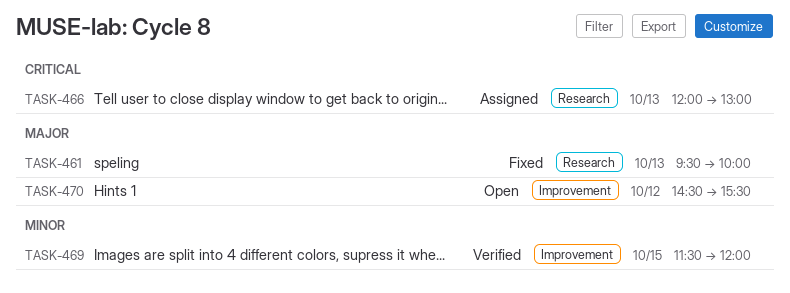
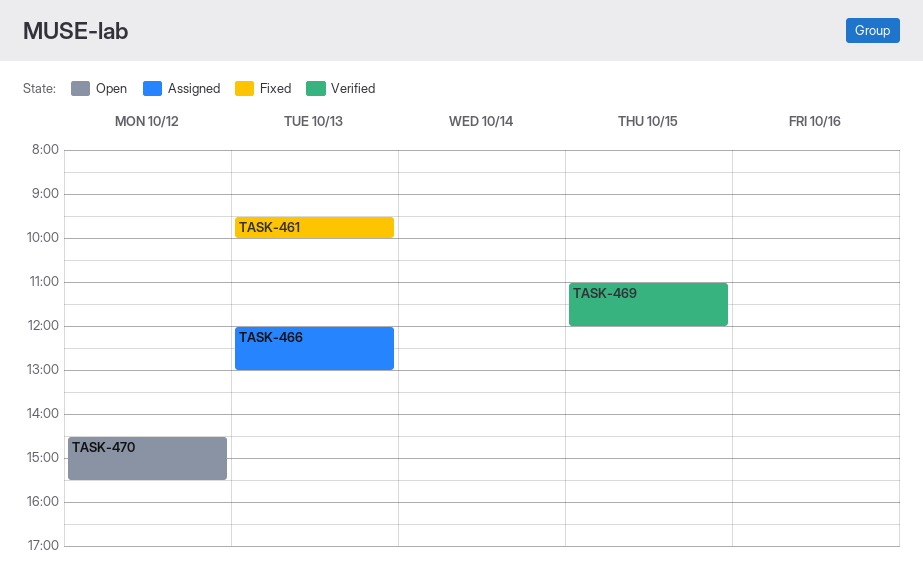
TASK-469, begins: 11:30 -> 11:00

